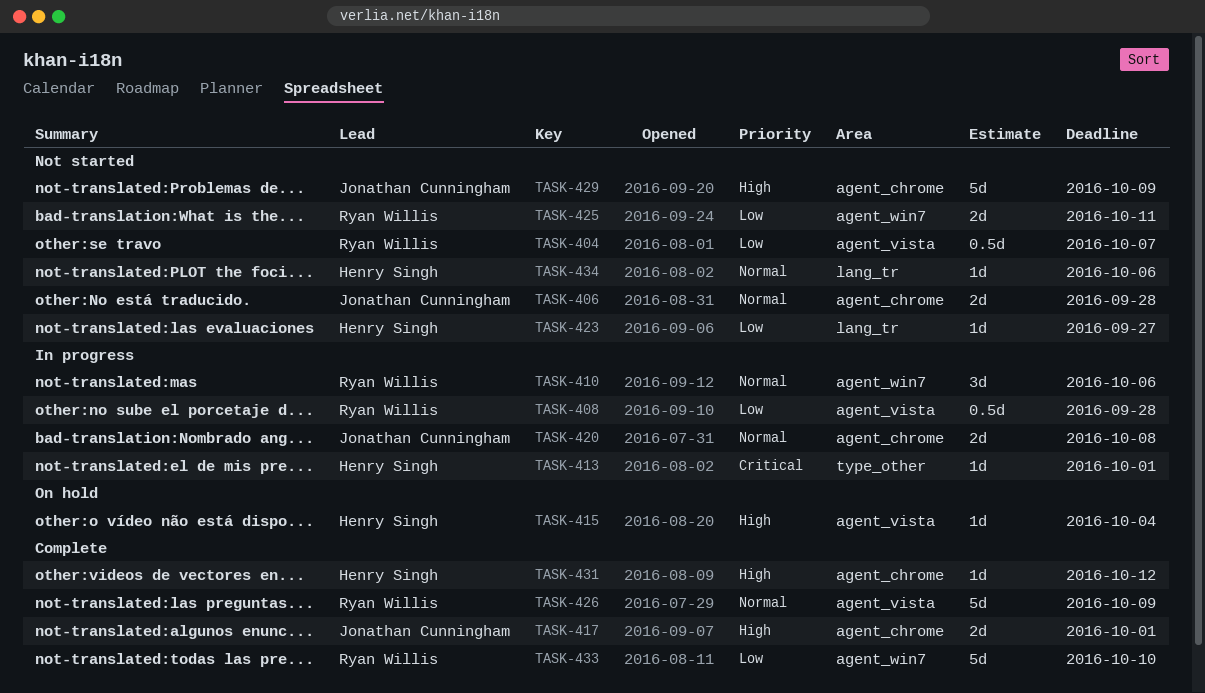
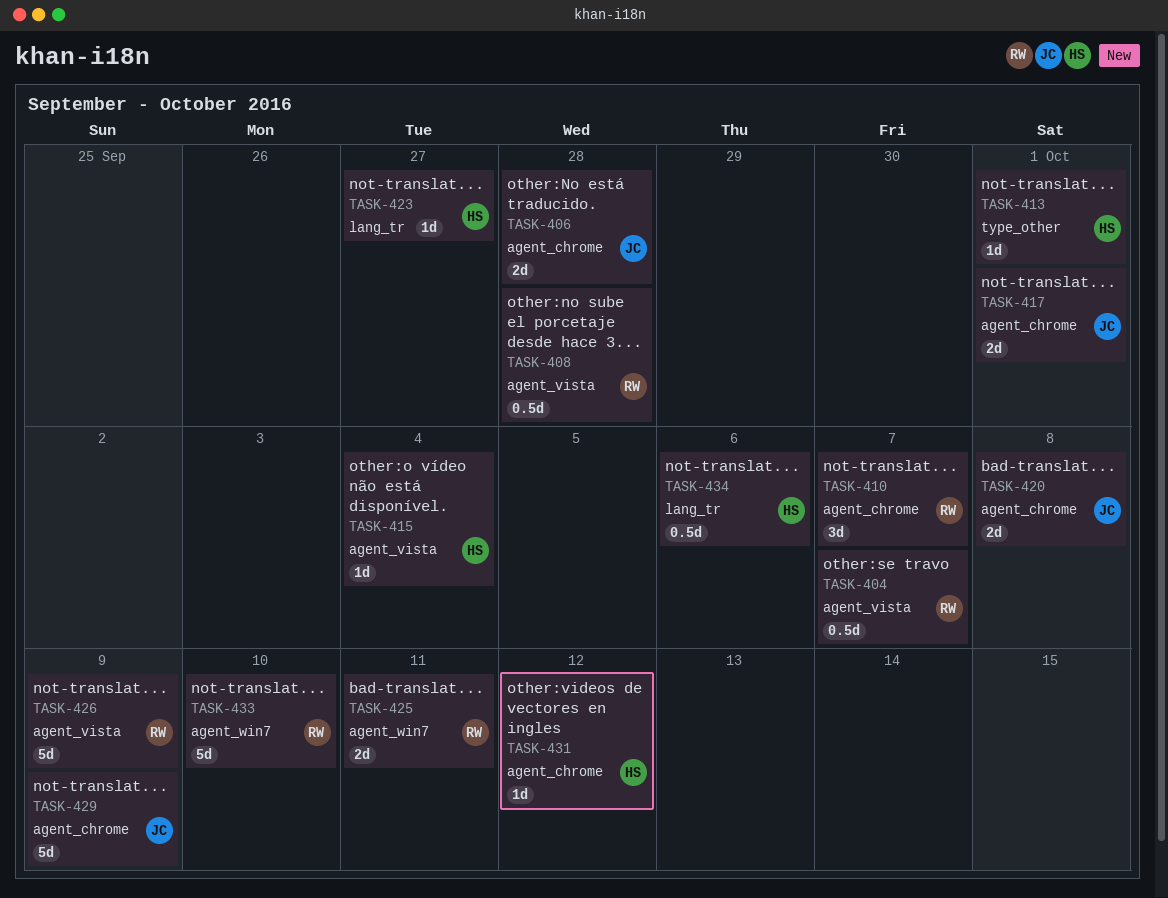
TASK-410, label: agent_win7 -> agent_chrome
TASK-410, due: Oct 6 -> Oct 7
TASK-434, estimate: 1d -> 0.5d

